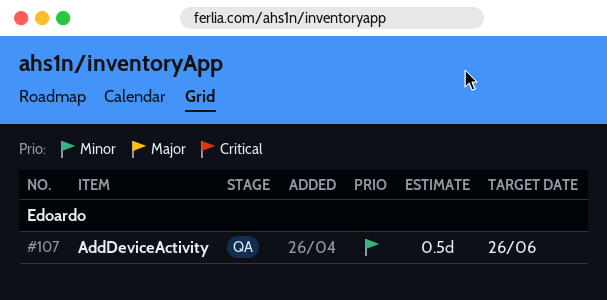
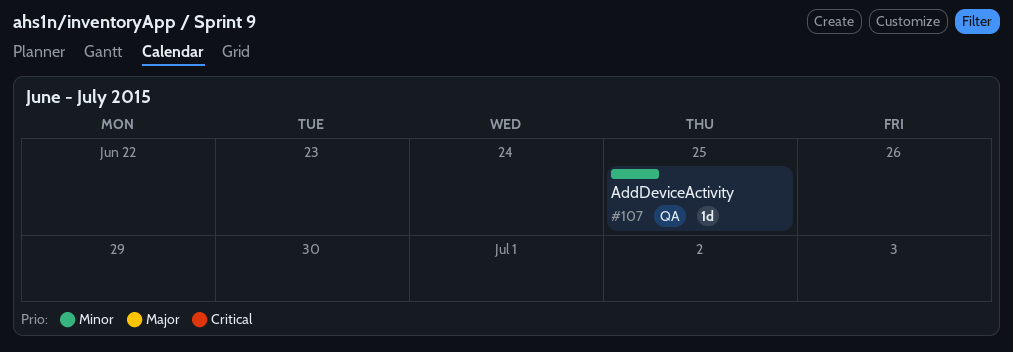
#107, estimate: 0.5d -> 1d
#107, due: Jun 26 -> Jun 25

